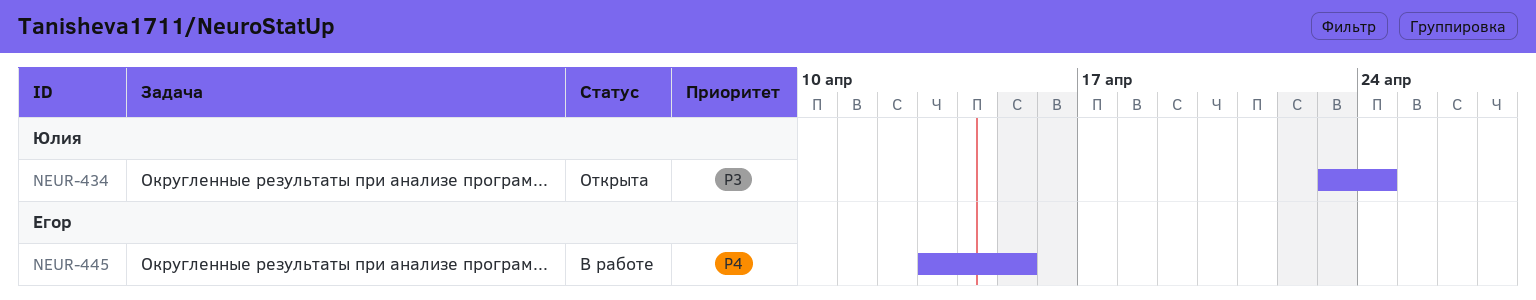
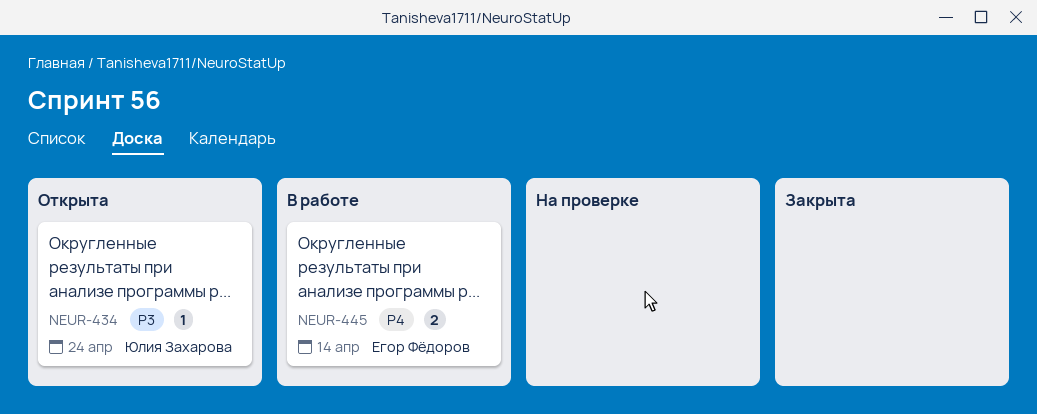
NEUR-445, due: Apr 15 -> Apr 14

